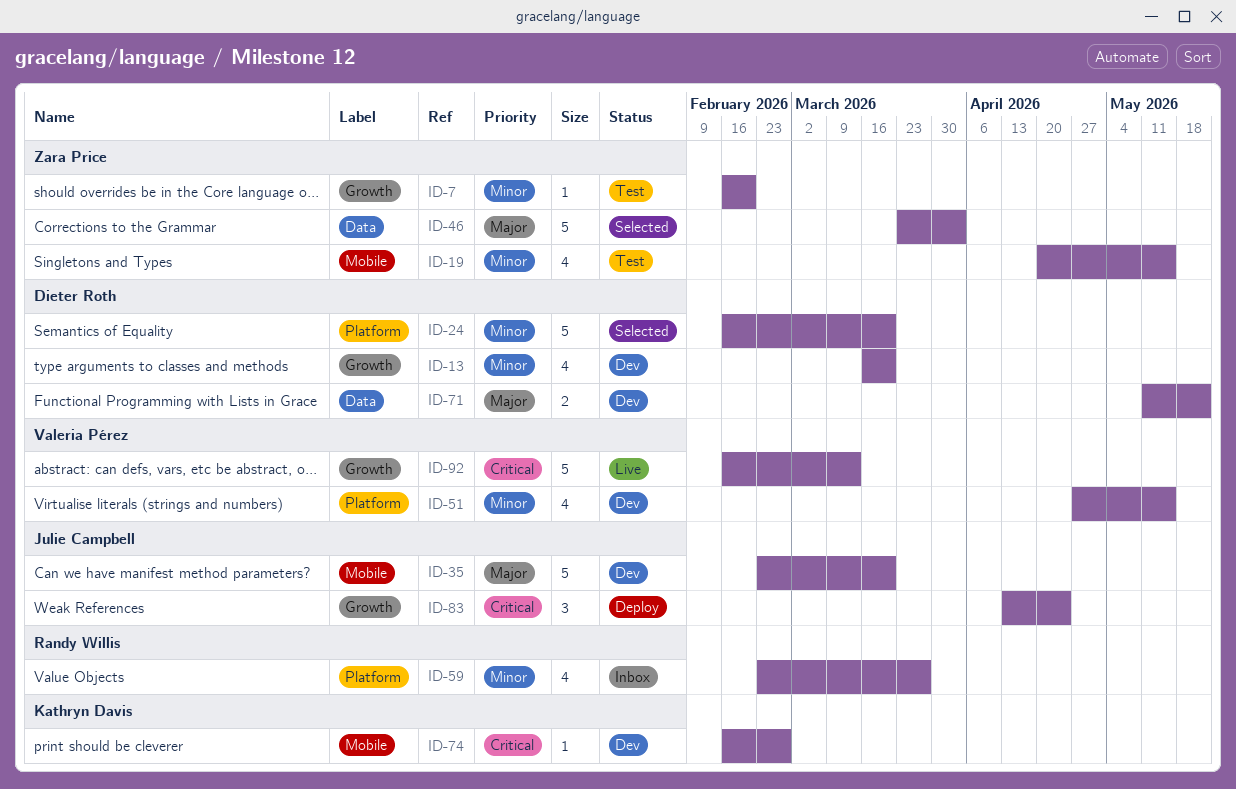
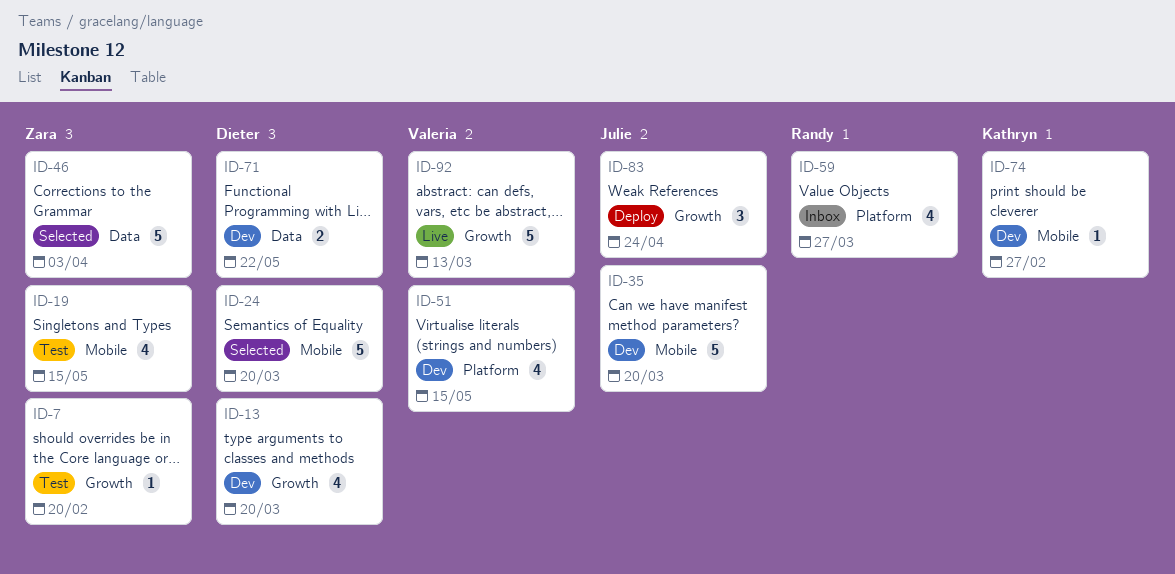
ID-24, label: Platform -> Mobile

